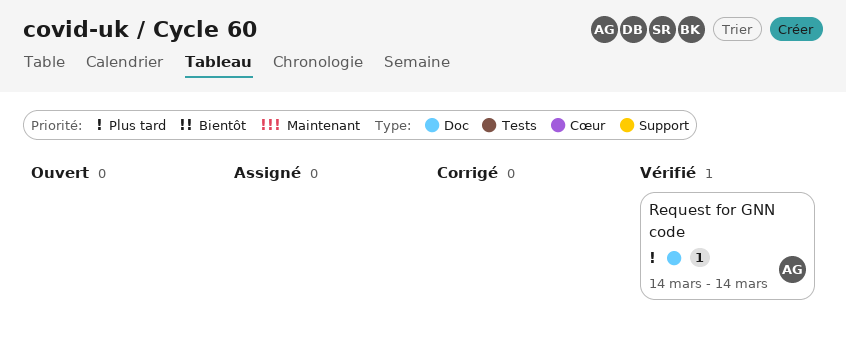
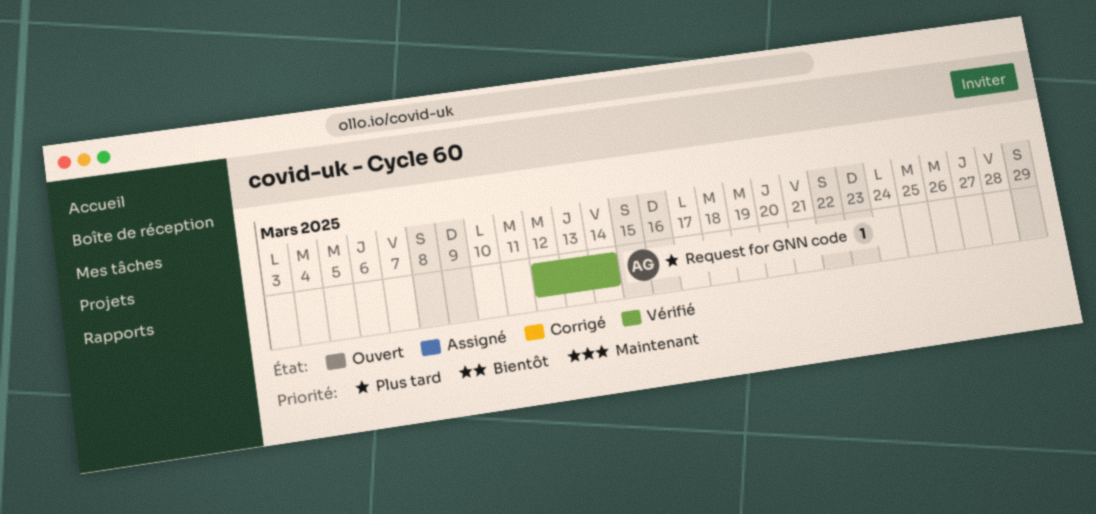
Request for GNN code, start: Mar 14 -> Mar 12

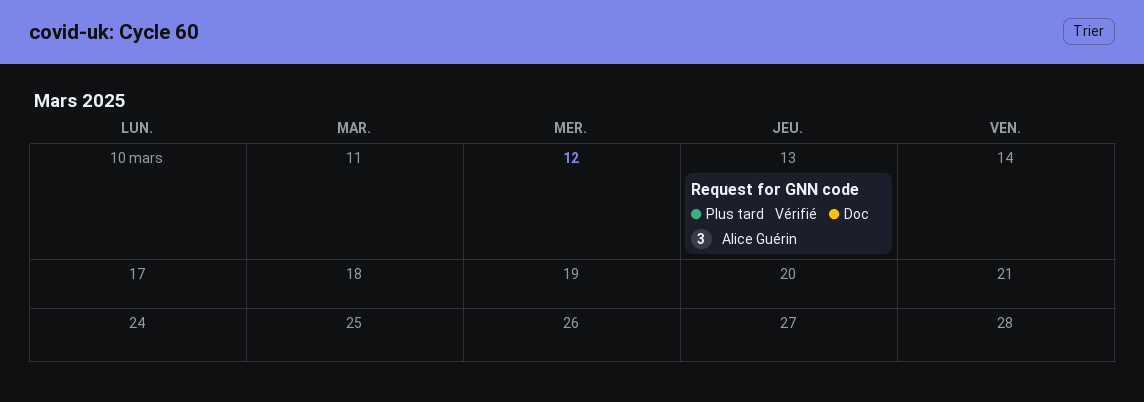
Request for GNN code, estimate: 1 -> 3
Request for GNN code, due: Mar 14 -> Mar 13

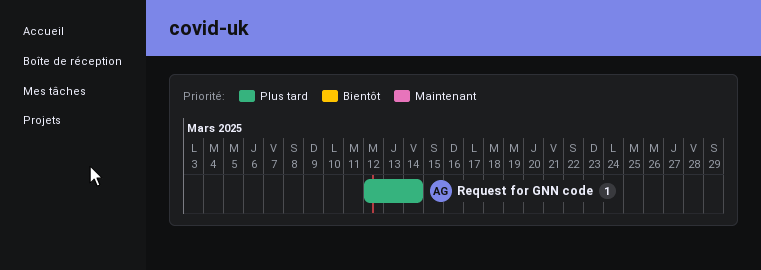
Request for GNN code, estimate: 3 -> 1
Request for GNN code, due: Mar 13 -> Mar 14

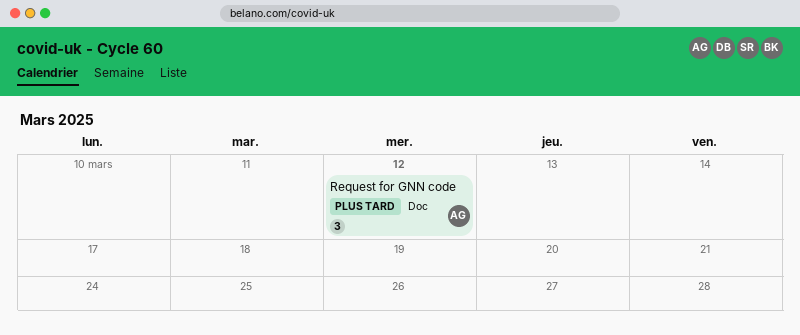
Request for GNN code, estimate: 1 -> 3
Request for GNN code, due: Mar 14 -> Mar 12

